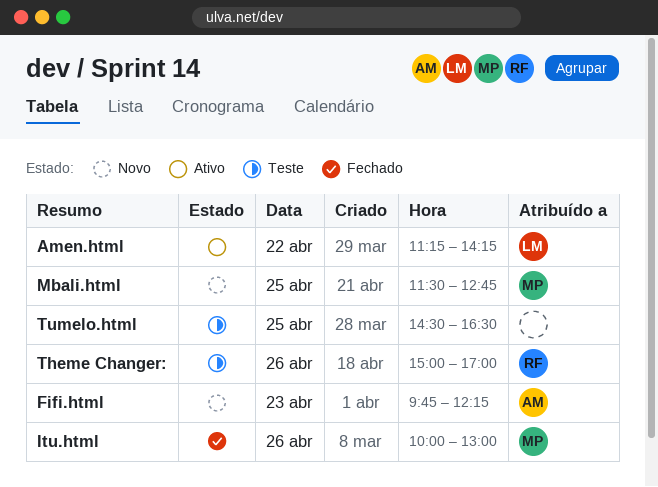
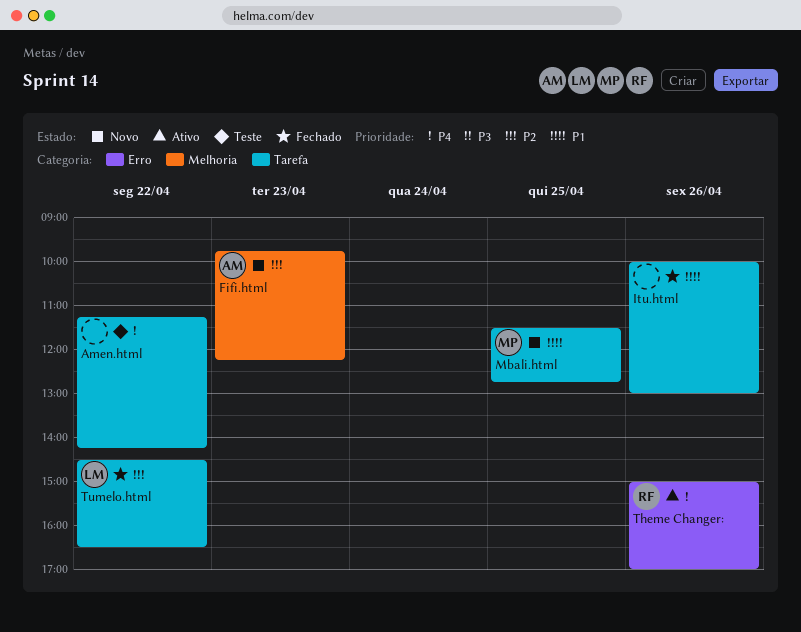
Amen.html, status: Ativo -> Teste
Amen.html, owner: LM -> none
Itu.html, owner: MP -> none
Theme Changer:, status: Teste -> Ativo
Tumelo.html, status: Teste -> Fechado
Tumelo.html, owner: none -> LM
Tumelo.html, day: Apr 25 -> Apr 22

